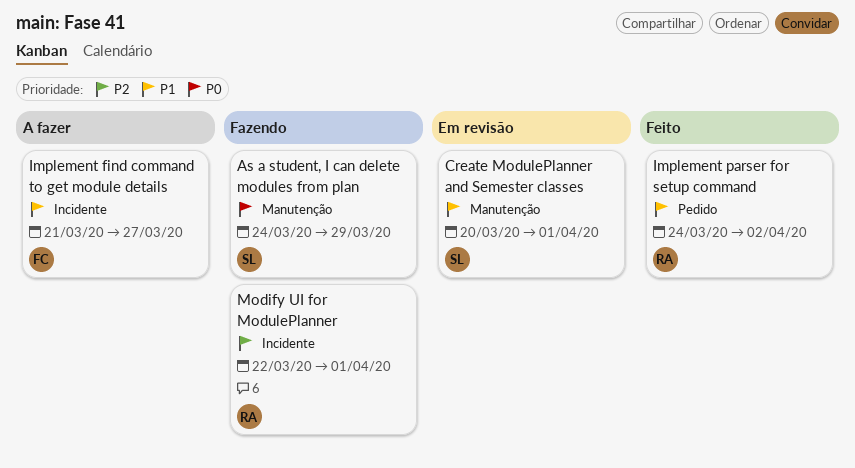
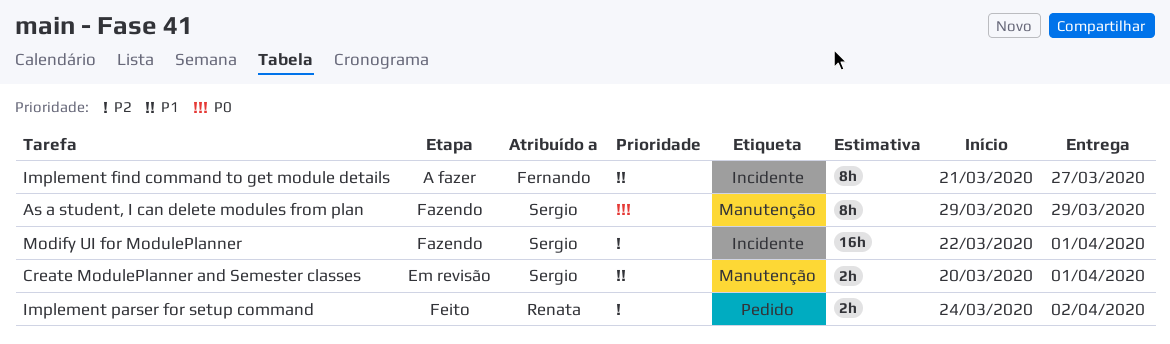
As a student, I can delete modules from plan, start: Mar 24 -> Mar 29
Implement parser for setup command, priority: P1 -> P2
Modify UI for ModulePlanner, owner: Renata -> Sergio

